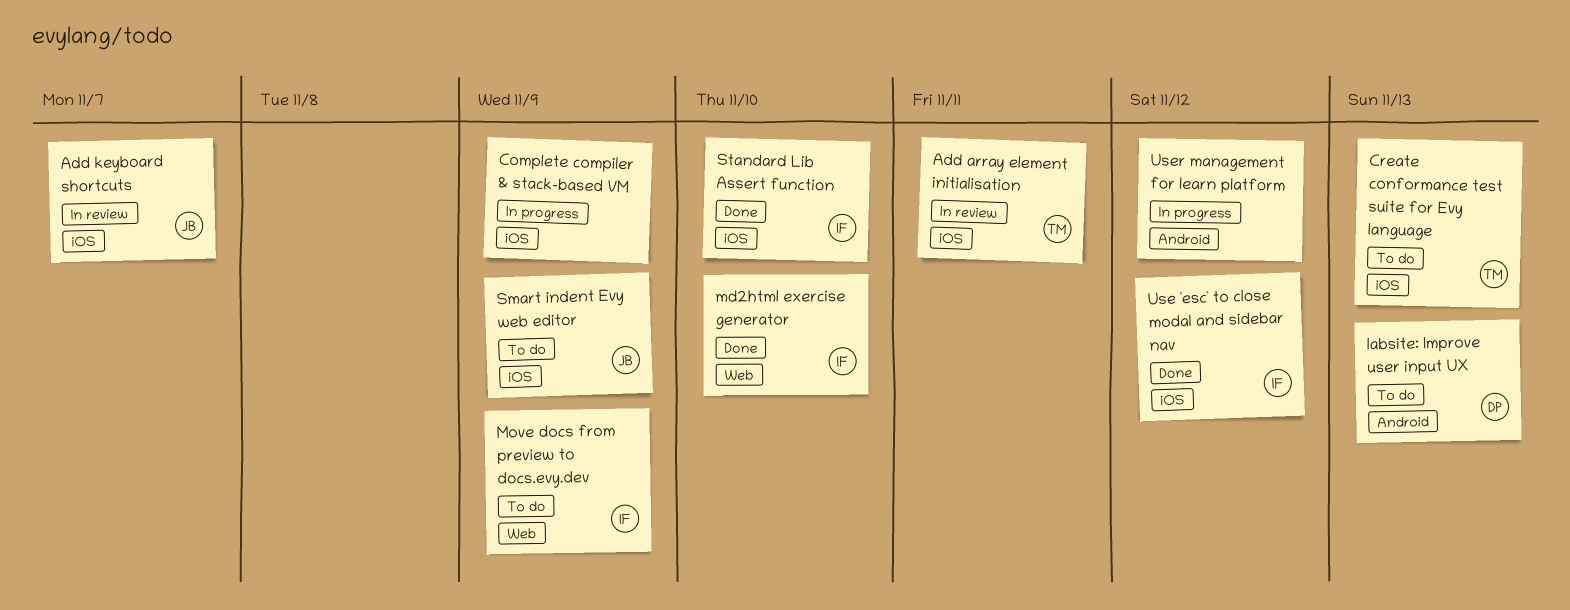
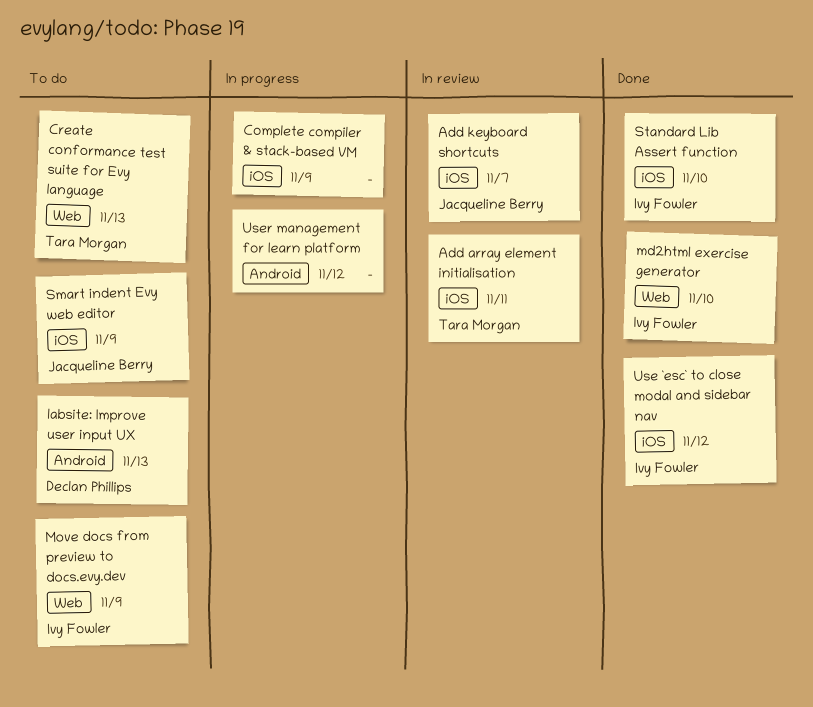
Create conformance test suite for Evy language, label: iOS -> Web

